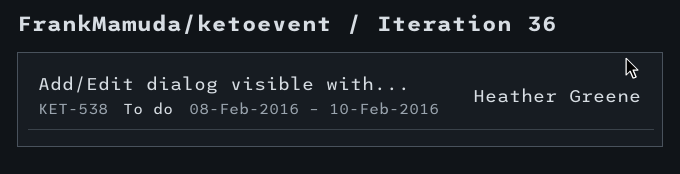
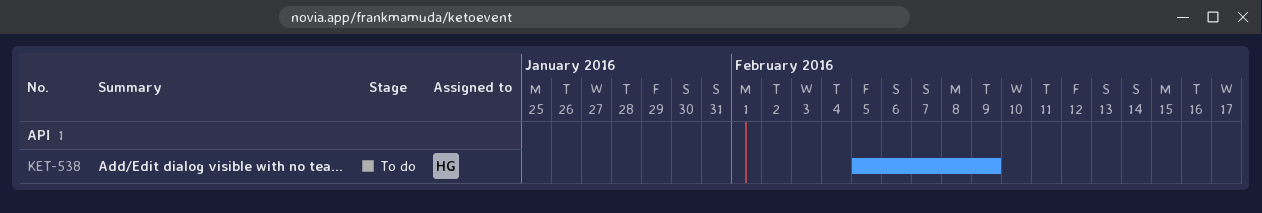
KET-538, start: Feb 8 -> Feb 5
KET-538, due: Feb 10 -> Feb 9

